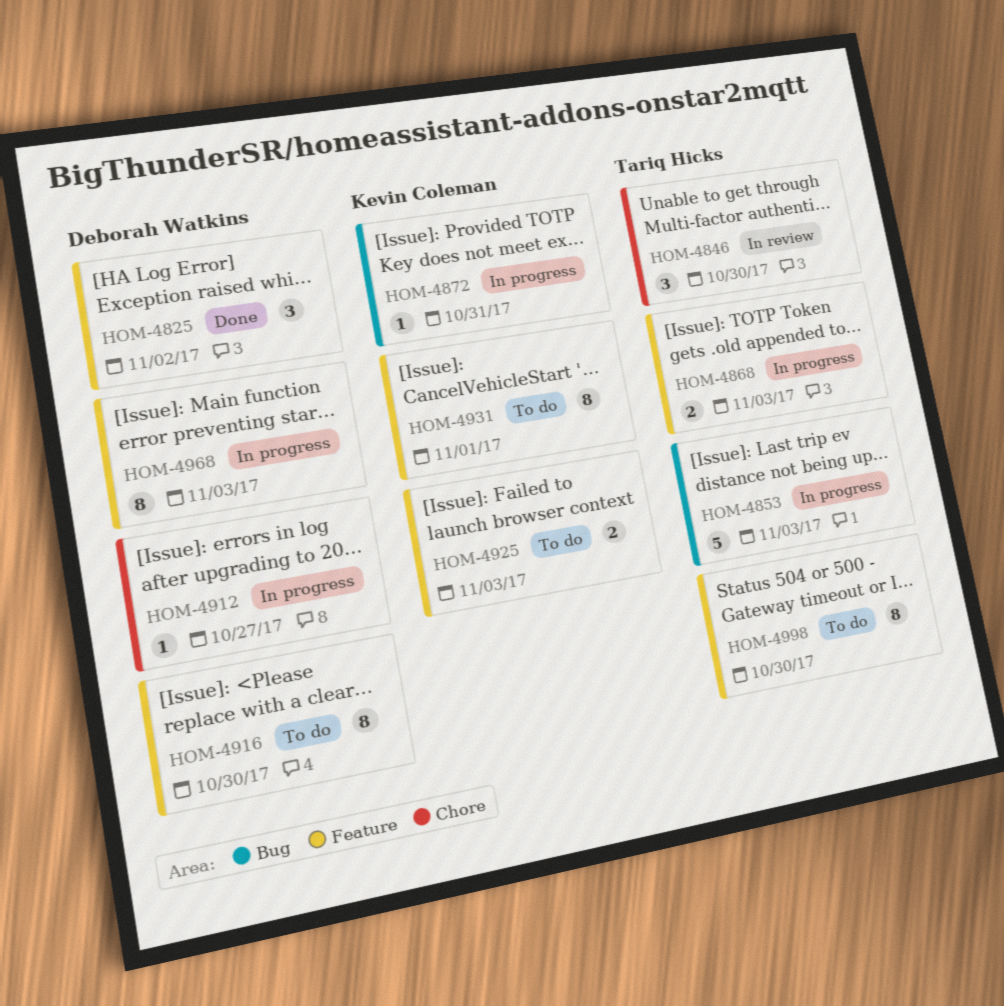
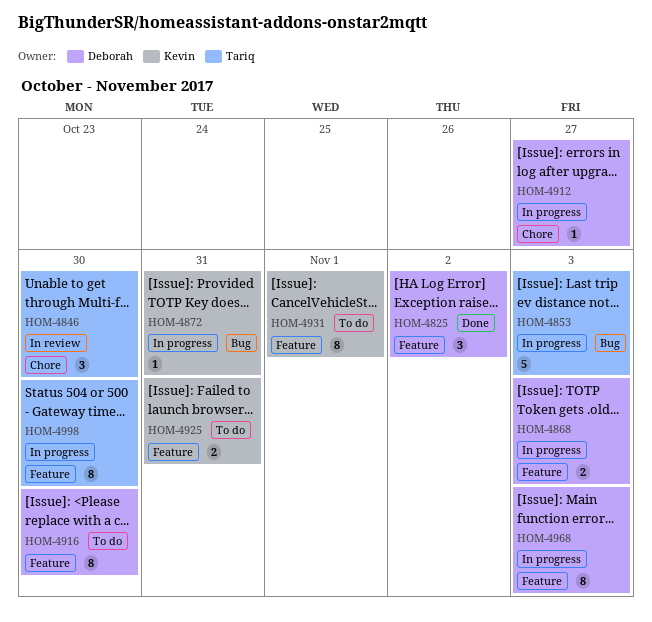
HOM-4868, owner: Tariq Hicks -> Deborah Watkins
HOM-4925, due: Nov 3 -> Oct 31
HOM-4998, status: To do -> In progress

